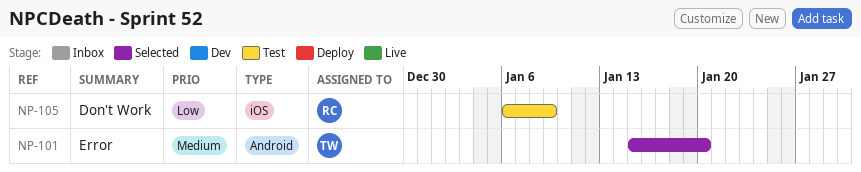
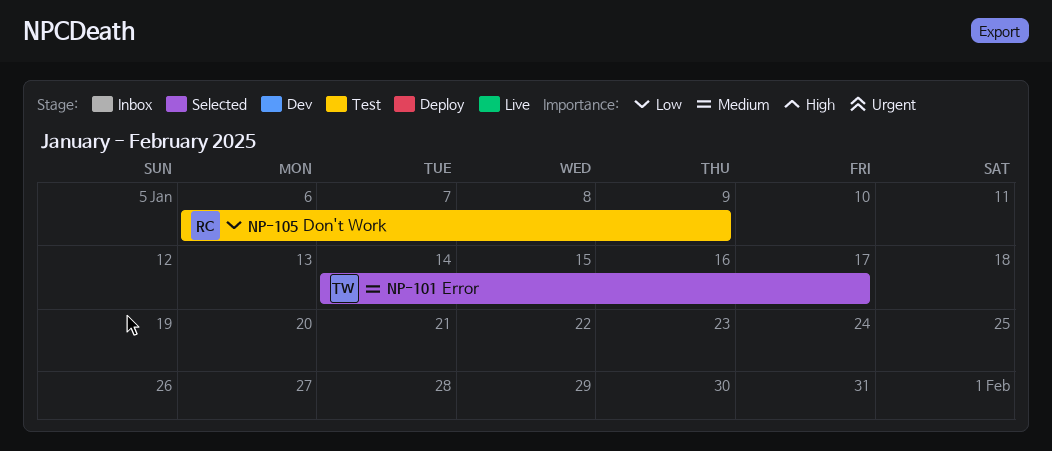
NP-101, start: Jan 15 -> Jan 14
NP-101, due: Jan 20 -> Jan 17

